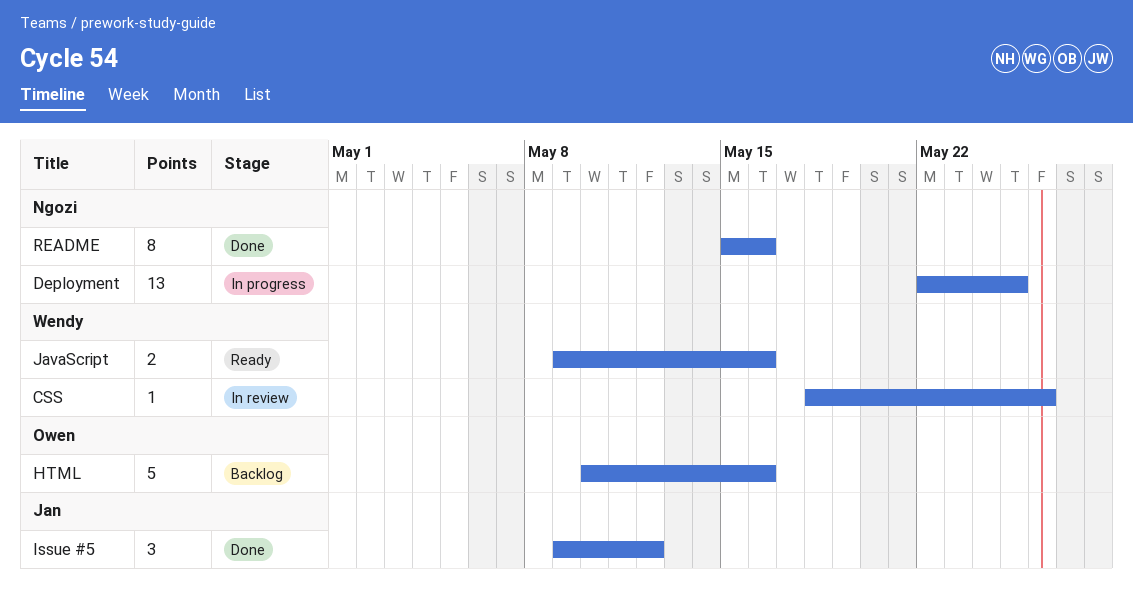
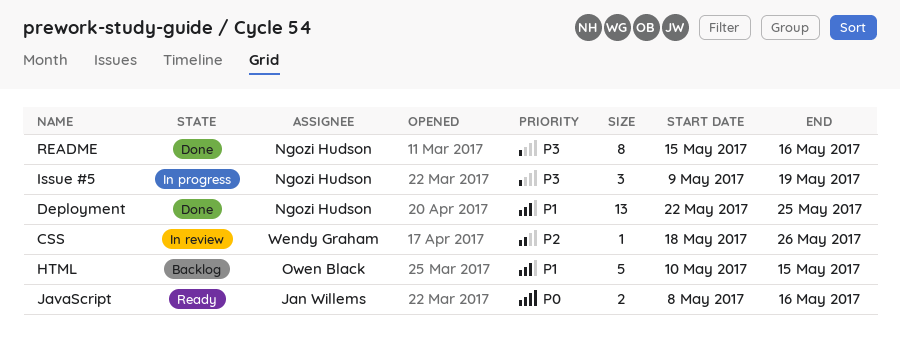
Deployment, status: In progress -> Done
HTML, due: May 16 -> May 15
Issue #5, status: Done -> In progress
Issue #5, owner: Jan Willems -> Ngozi Hudson
Issue #5, due: May 12 -> May 19
JavaScript, owner: Wendy Graham -> Jan Willems
JavaScript, start: May 9 -> May 8

